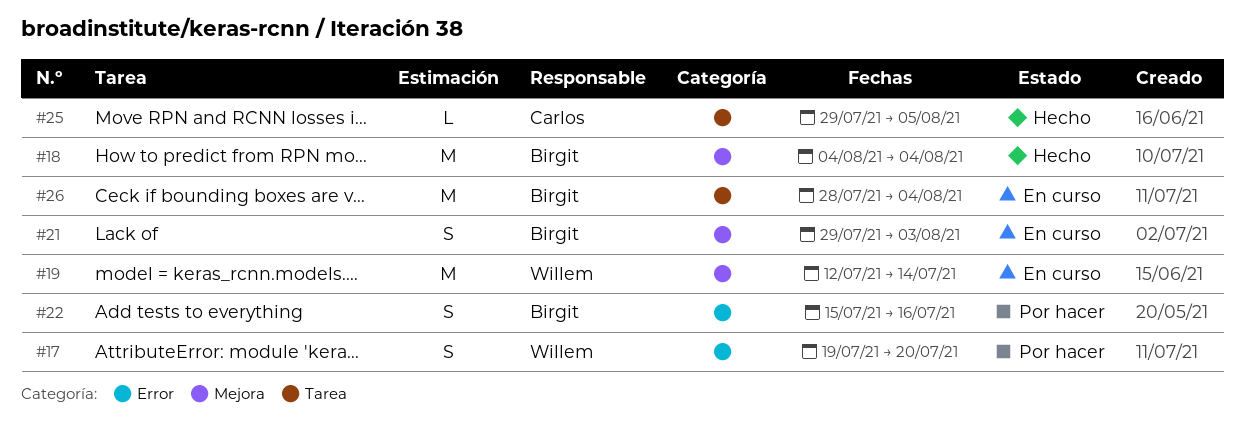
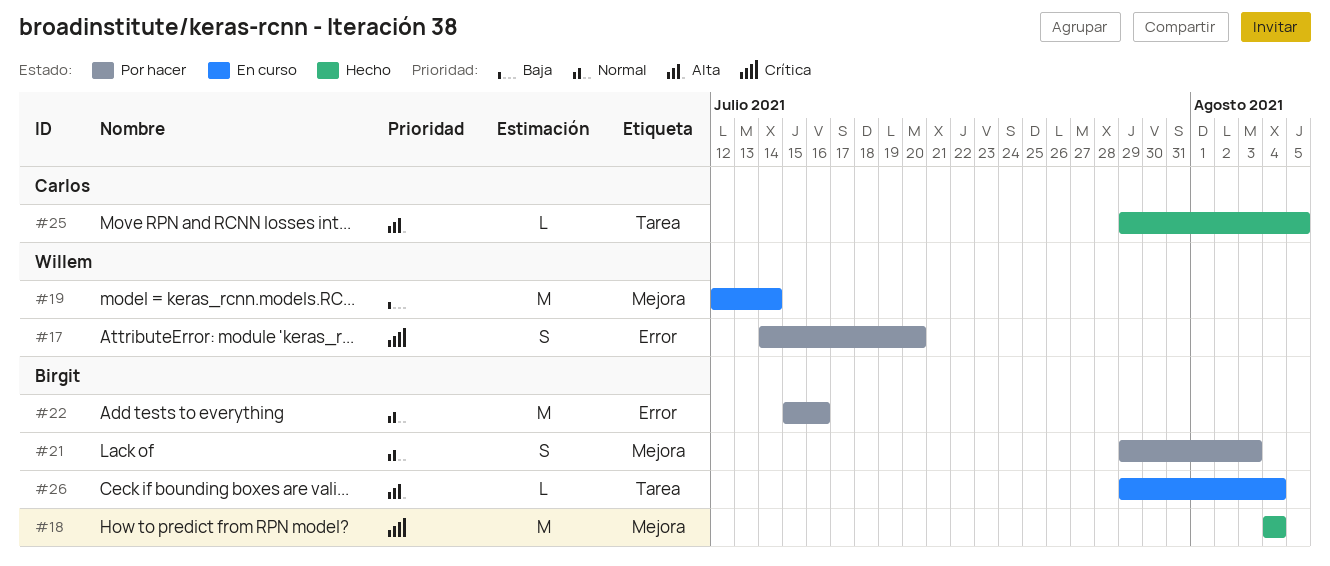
#17, start: Jul 19 -> Jul 14
#21, status: En curso -> Por hacer
#22, estimate: S -> M
#26, estimate: M -> L
#26, start: Jul 28 -> Jul 29

